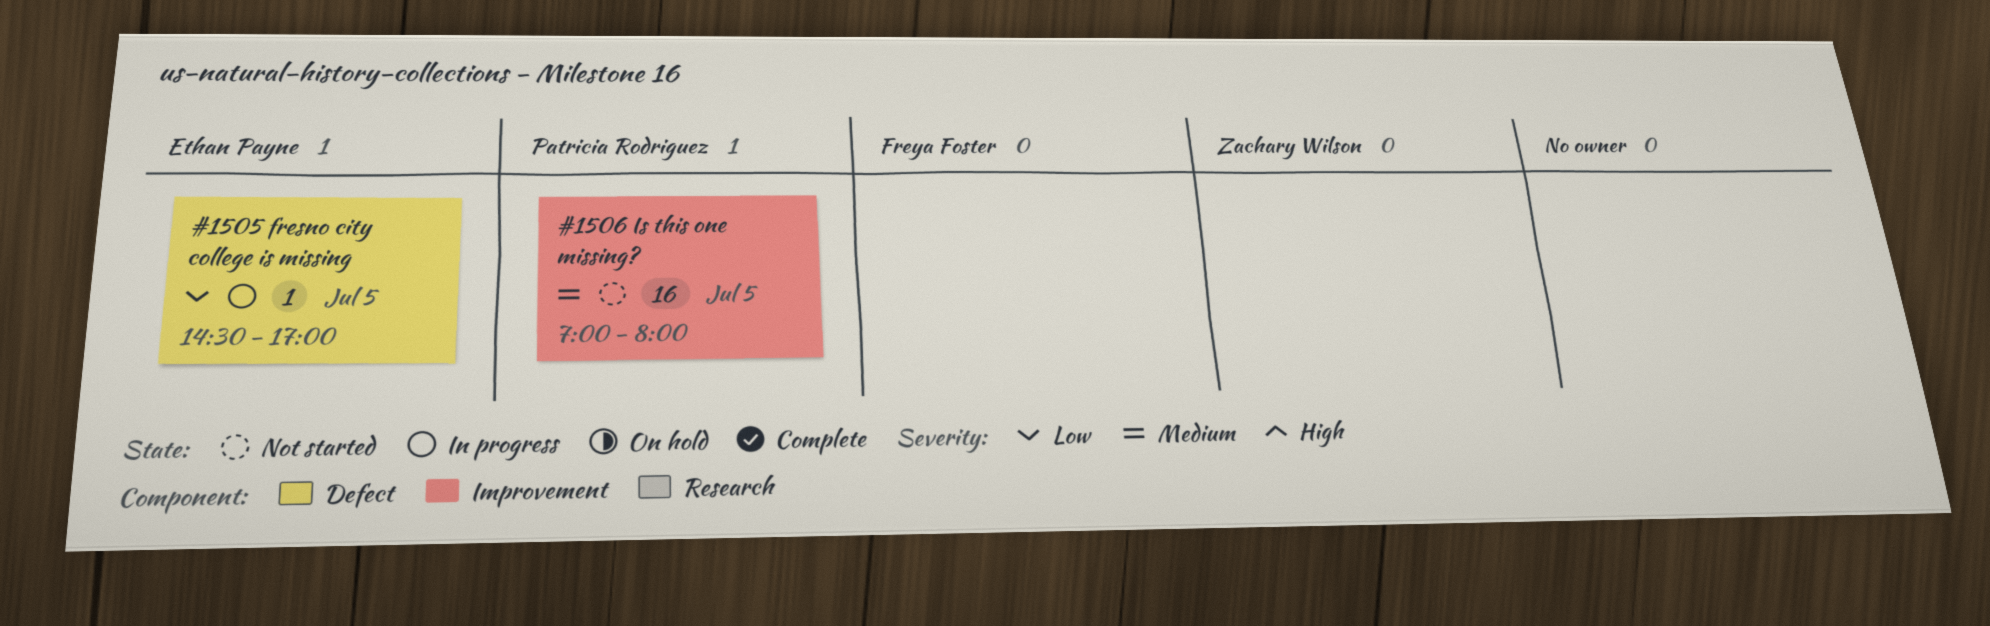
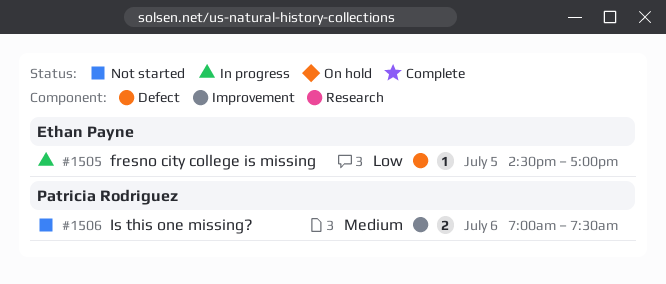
#1506, estimate: 16 -> 2
#1506, day: Jul 5 -> Jul 6
#1506, ends: 08:00 -> 07:30

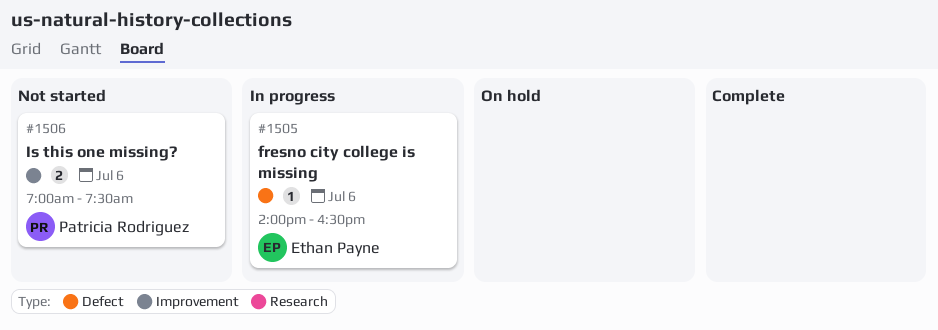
#1505, day: Jul 5 -> Jul 6
#1505, begins: 14:30 -> 14:00
#1505, ends: 17:00 -> 16:30

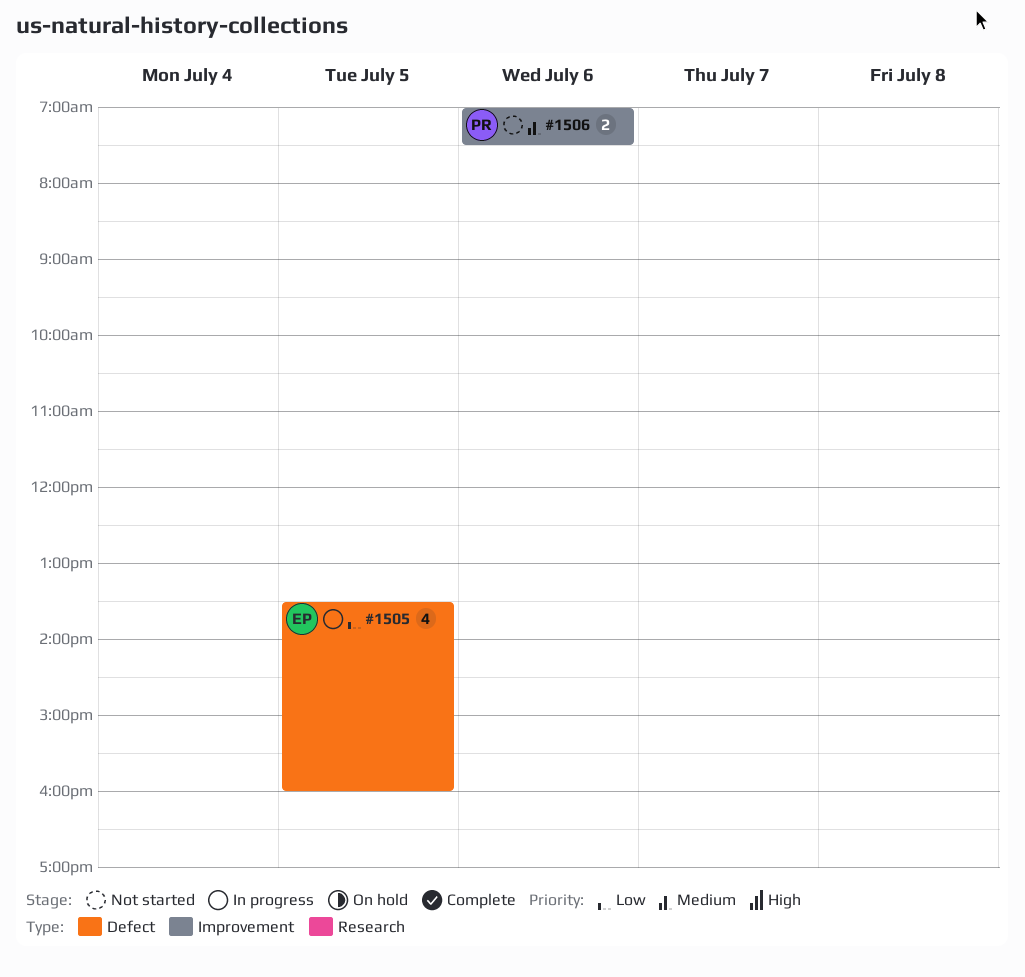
#1505, estimate: 1 -> 4
#1505, day: Jul 6 -> Jul 5
#1505, begins: 14:00 -> 13:30
#1505, ends: 16:30 -> 16:00

